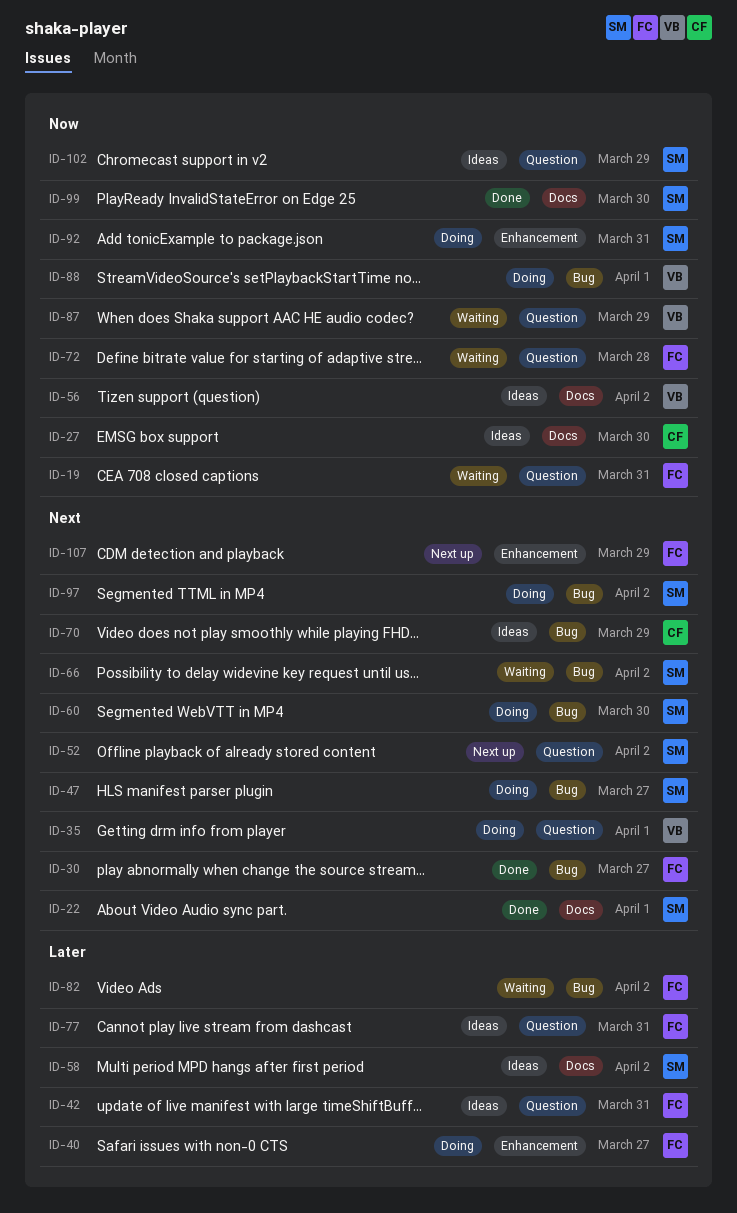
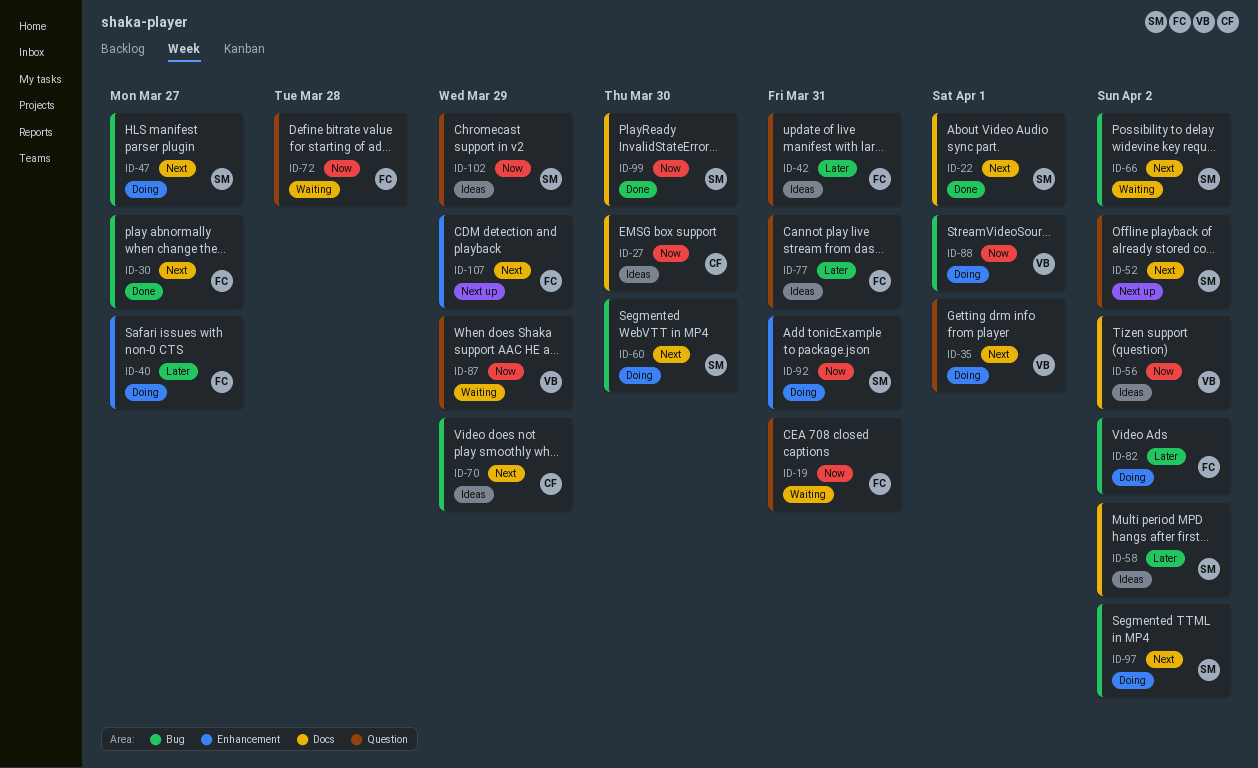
ID-82, status: Waiting -> Doing

